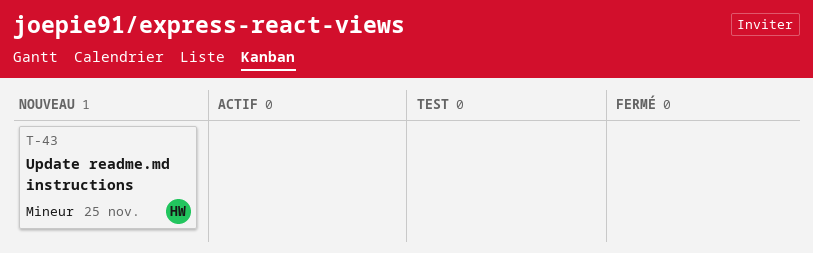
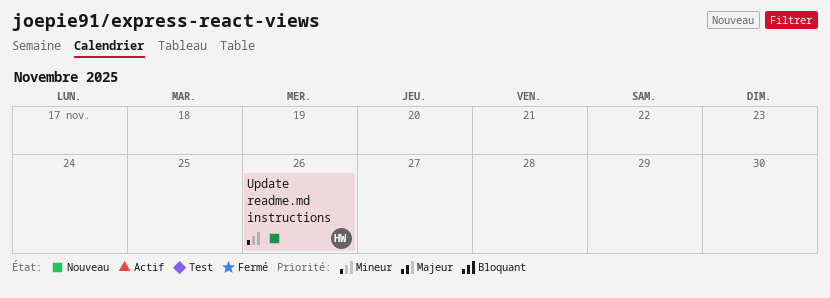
Update readme.md instructions, due: Nov 25 -> Nov 26

